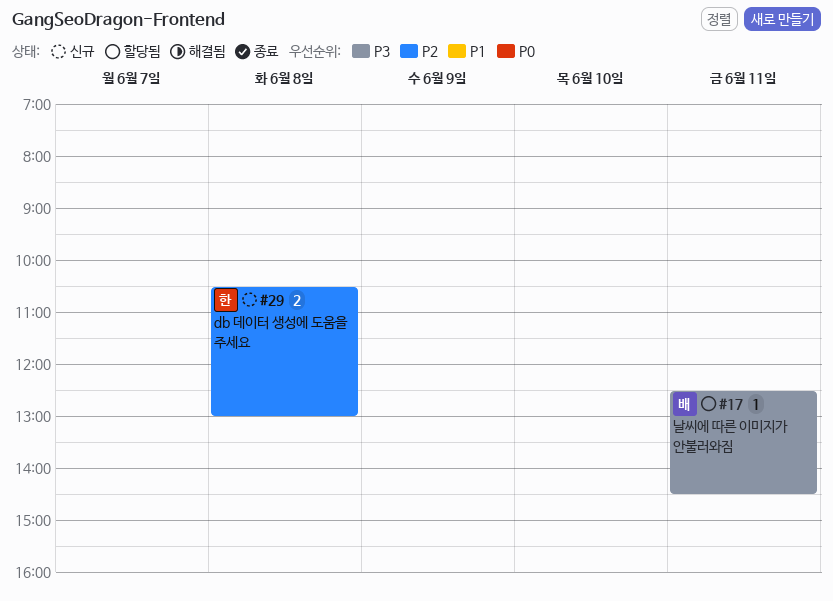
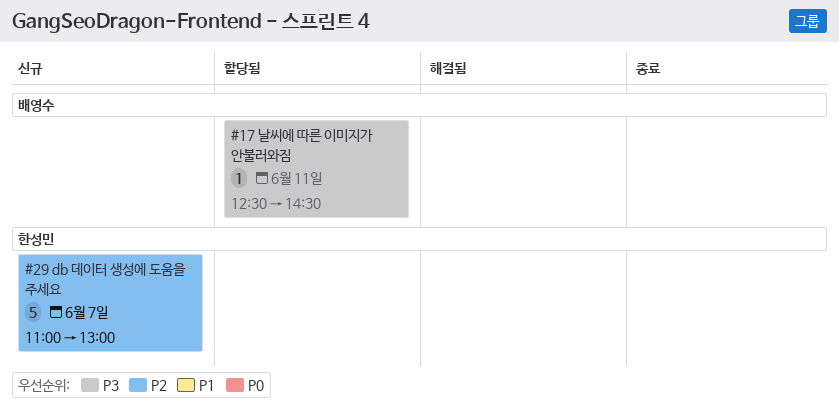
#29, estimate: 2 -> 5
#29, day: Jun 8 -> Jun 7
#29, begins: 10:30 -> 11:00

